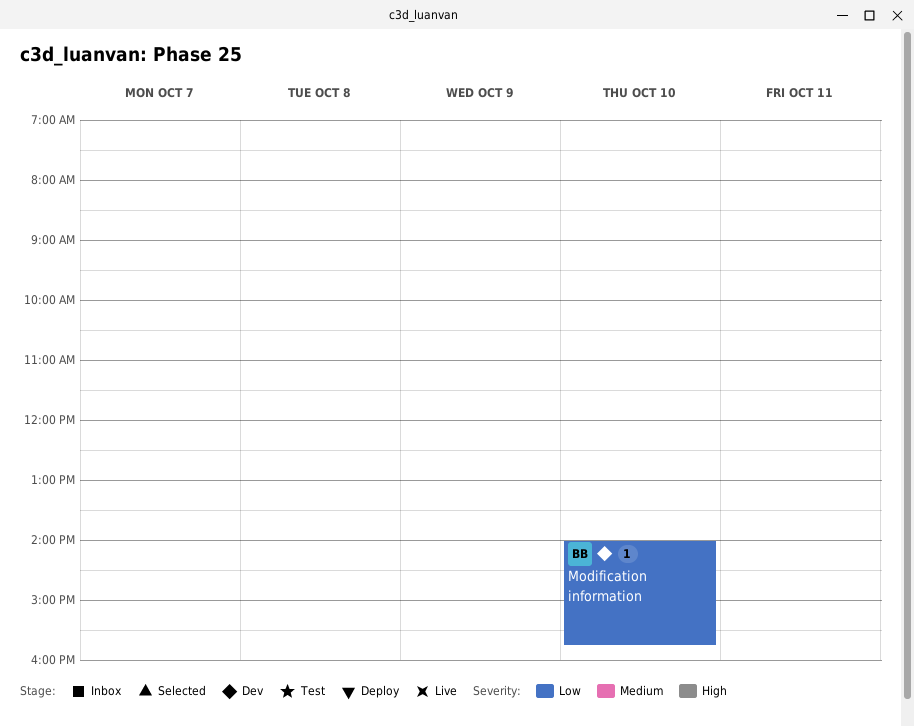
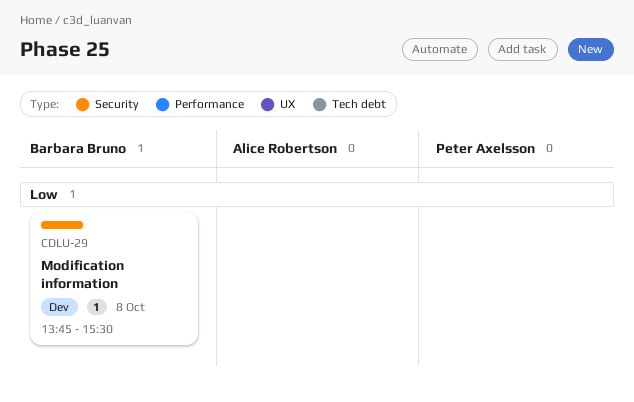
Modification information, day: Oct 10 -> Oct 8
Modification information, begins: 14:00 -> 13:45
Modification information, ends: 15:45 -> 15:30

